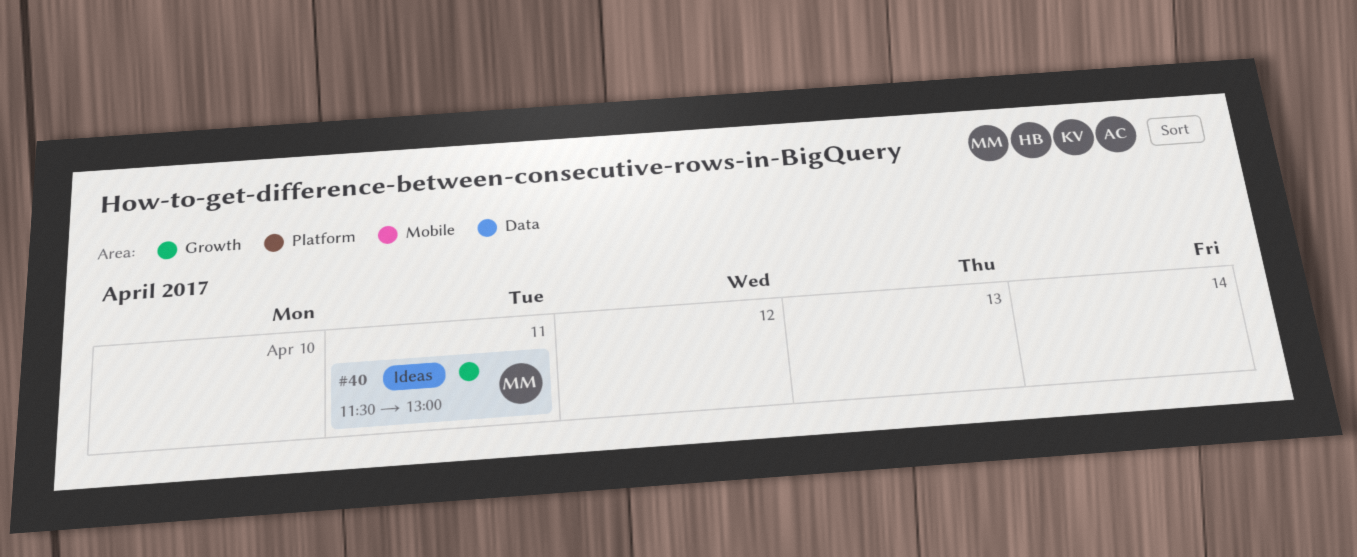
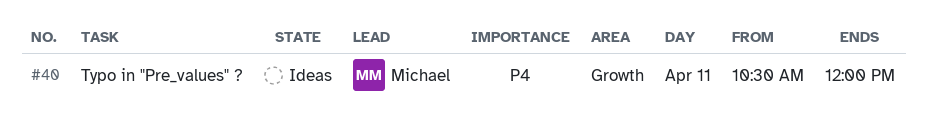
#40, begins: 11:30 -> 10:30
#40, ends: 13:00 -> 12:00

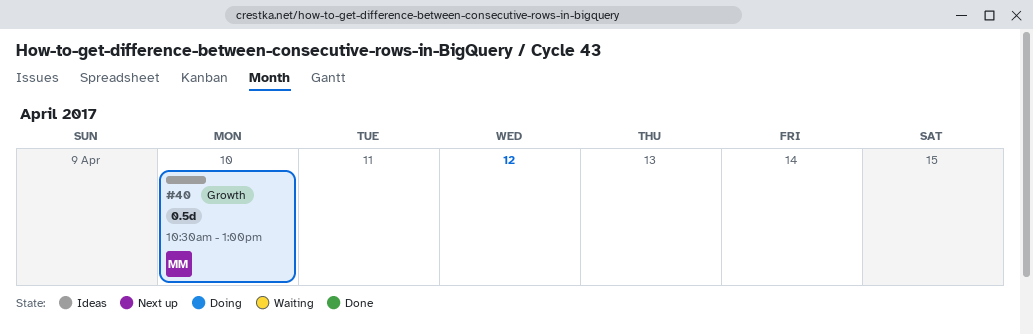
#40, day: Apr 11 -> Apr 10
#40, ends: 12:00 -> 13:00

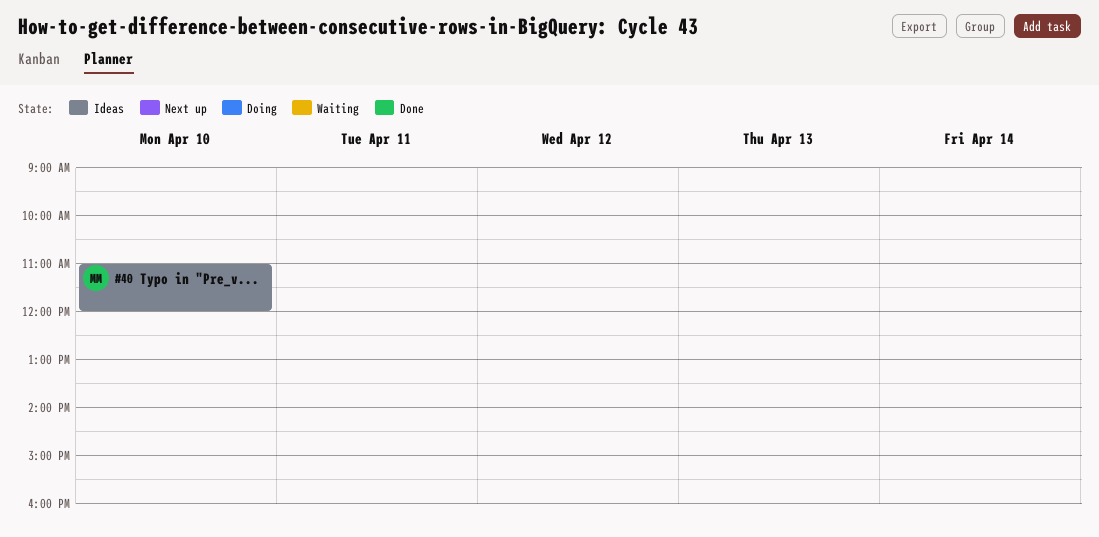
#40, begins: 10:30 -> 11:00
#40, ends: 13:00 -> 12:00

